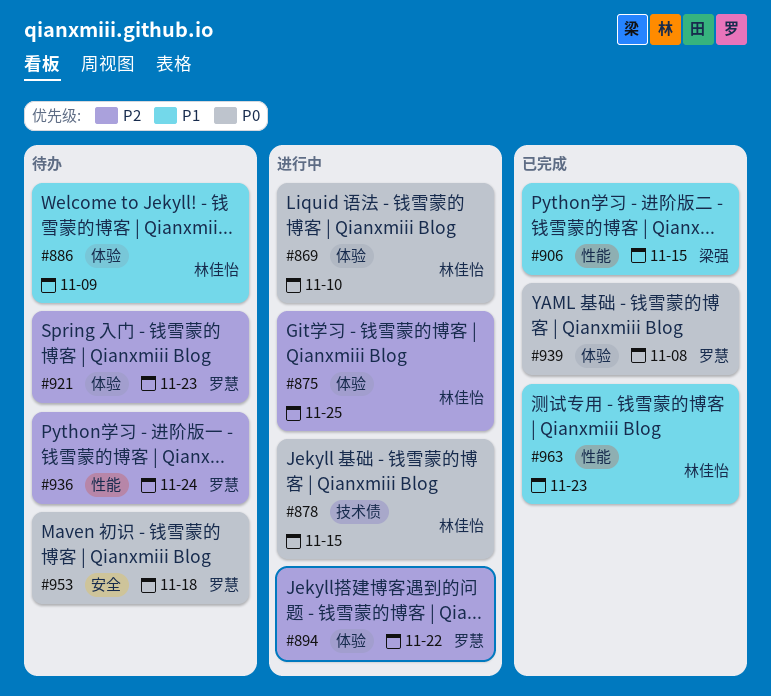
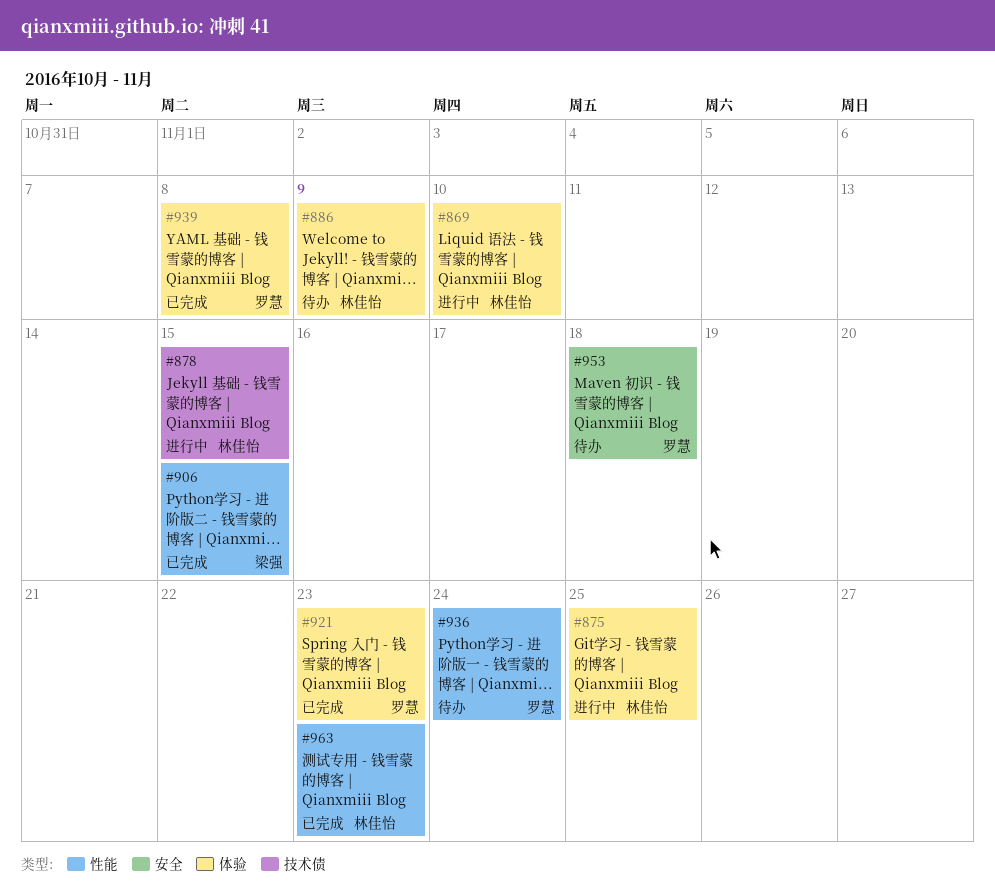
#894: present -> none
#921, status: 待办 -> 已完成

